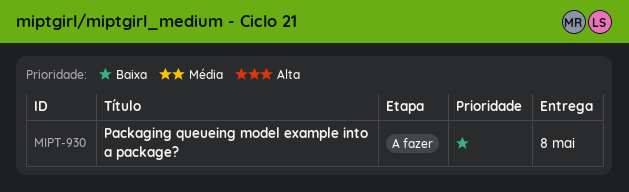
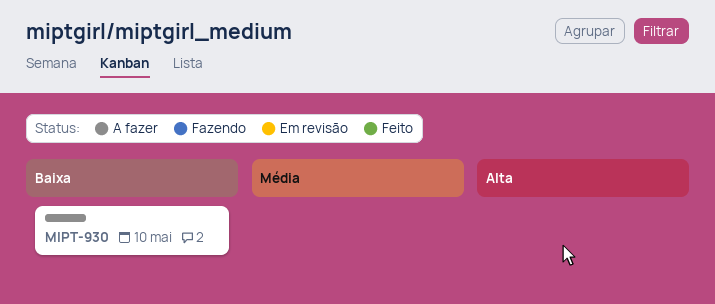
MIPT-930, due: May 8 -> May 10

